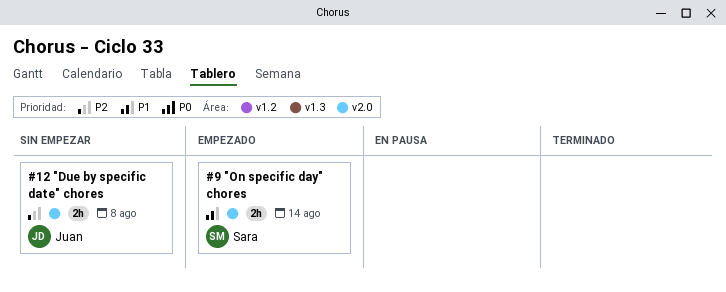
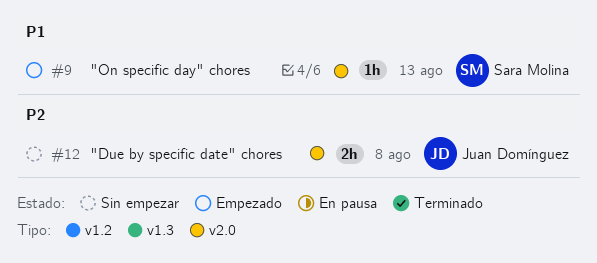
#9, estimate: 2h -> 1h
#9, due: Aug 14 -> Aug 13

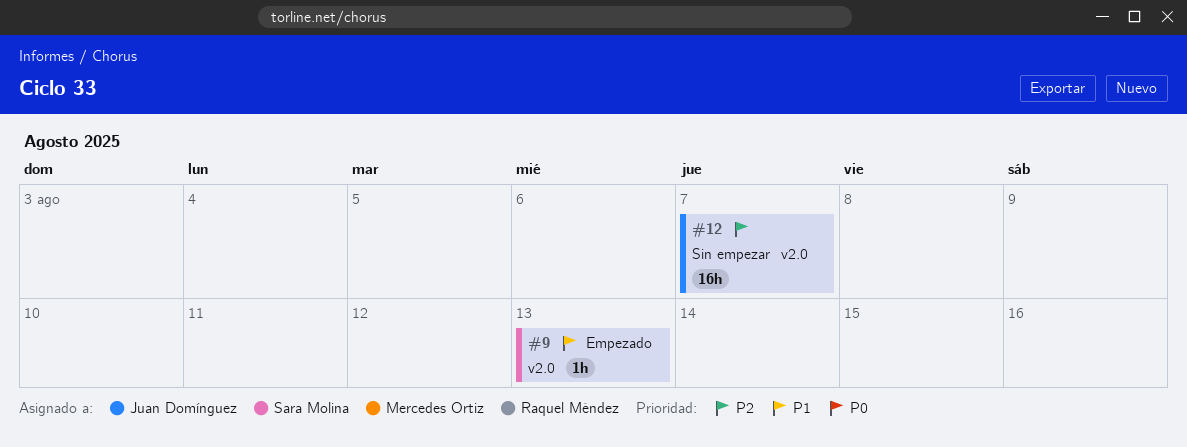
#12, estimate: 2h -> 16h
#12, due: Aug 8 -> Aug 7

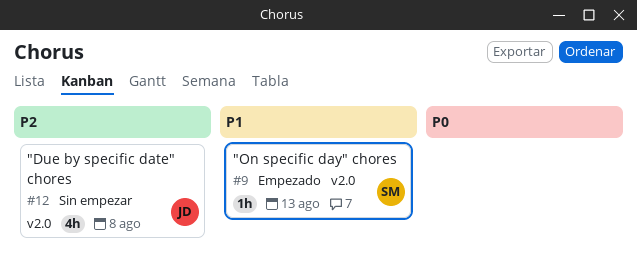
#12, estimate: 16h -> 4h
#12, due: Aug 7 -> Aug 8

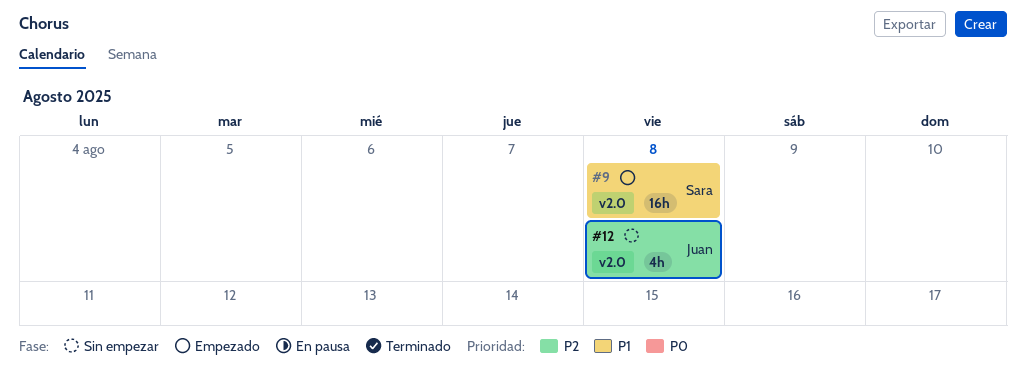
#9, estimate: 1h -> 16h
#9, due: Aug 13 -> Aug 8

